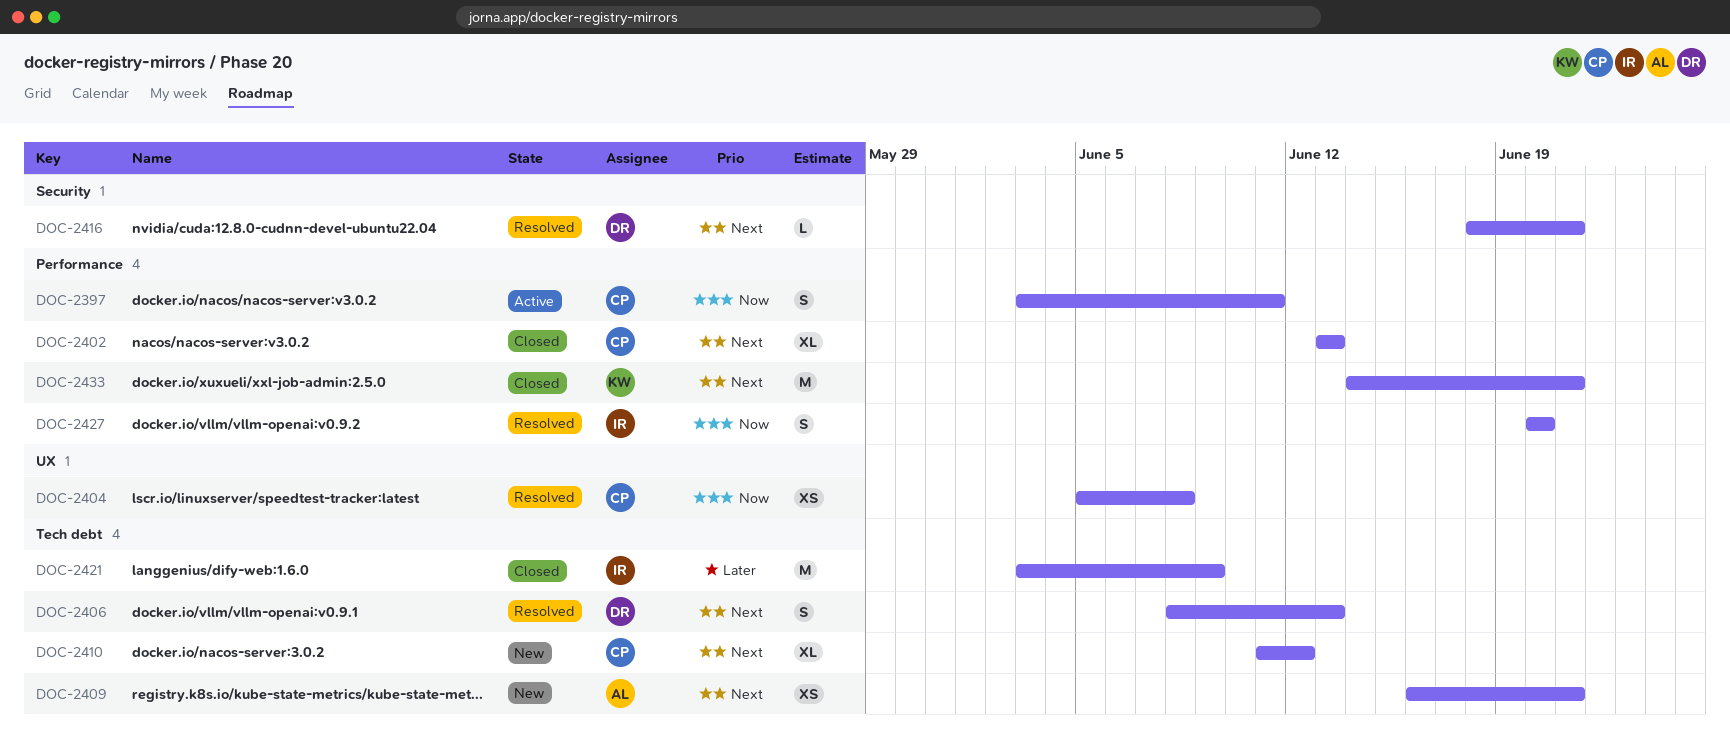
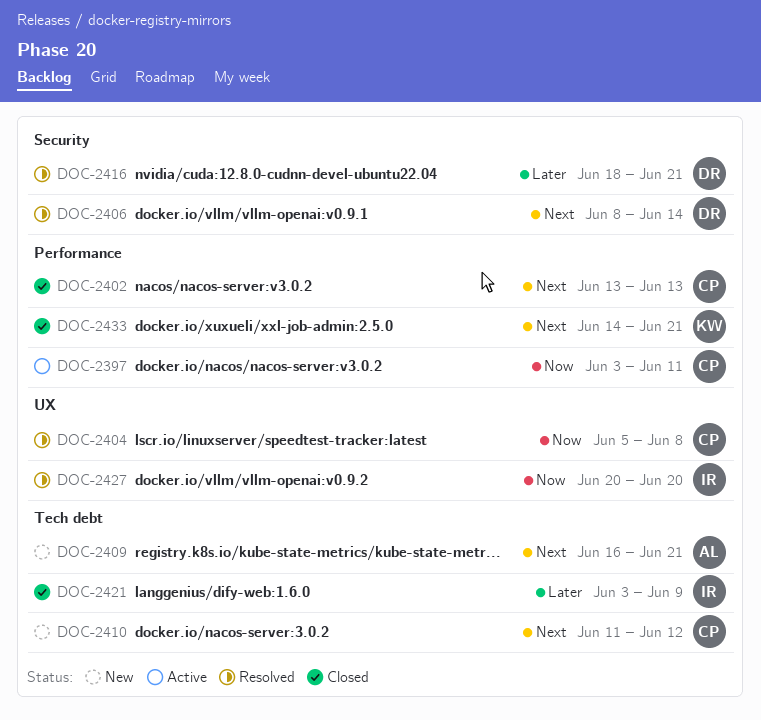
DOC-2406, label: Tech debt -> Security
DOC-2406, due: Jun 13 -> Jun 14
DOC-2416, priority: Next -> Later
DOC-2427, label: Performance -> UX

